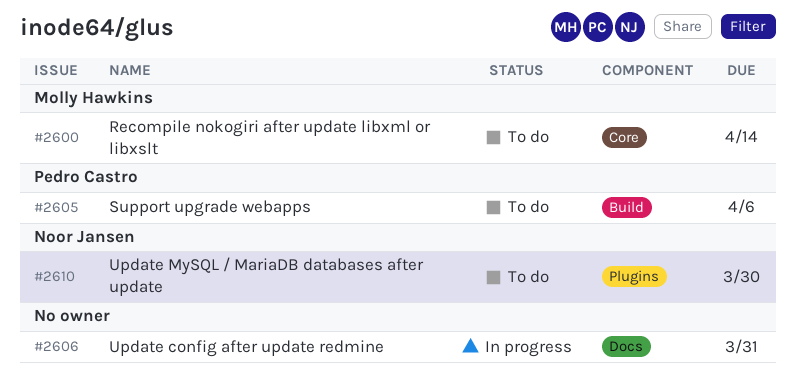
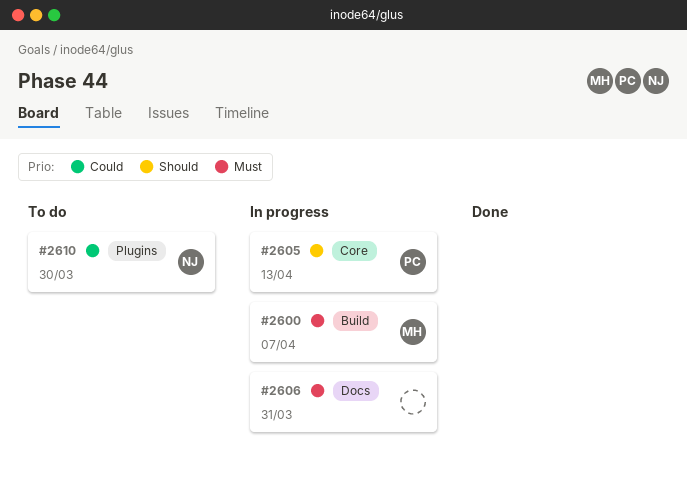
#2600, status: To do -> In progress
#2600, label: Core -> Build
#2600, due: Apr 14 -> Apr 7
#2605, status: To do -> In progress
#2605, label: Build -> Core
#2605, due: Apr 6 -> Apr 13

